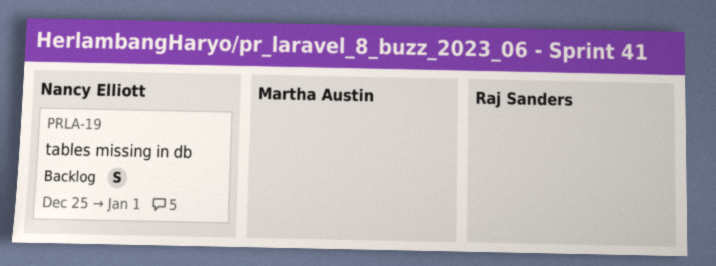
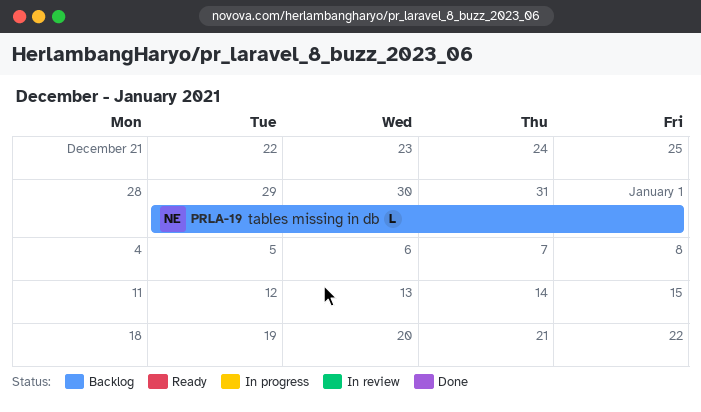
PRLA-19, estimate: S -> L
PRLA-19, start: Dec 25 -> Dec 29

